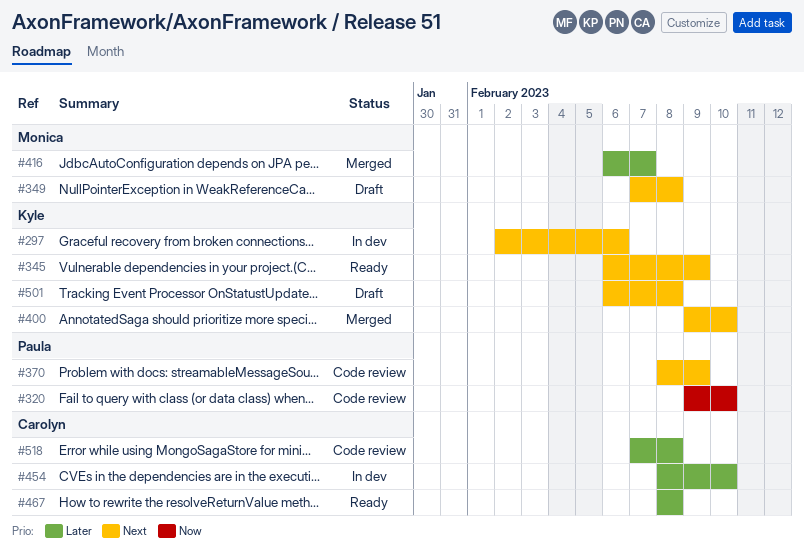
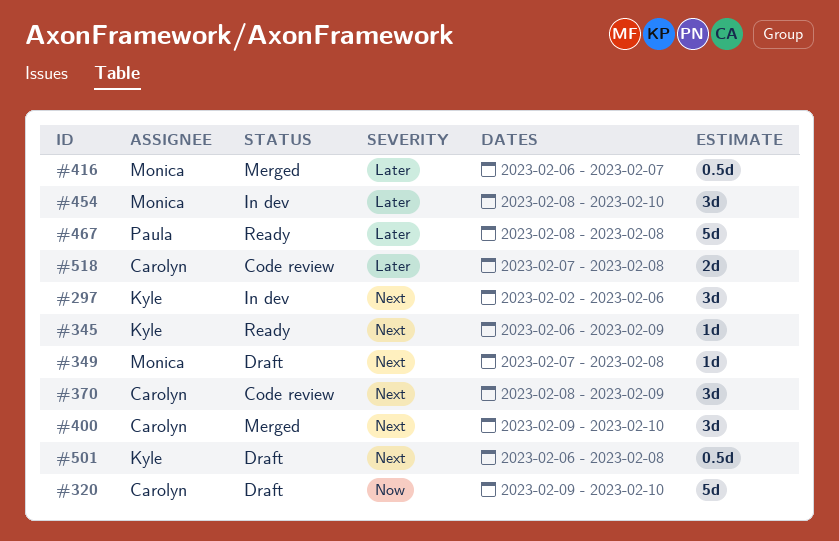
#320, status: Code review -> Draft
#320, owner: Paula -> Carolyn
#370, owner: Paula -> Carolyn
#400, owner: Kyle -> Carolyn
#454, owner: Carolyn -> Monica
#467, owner: Carolyn -> Paula

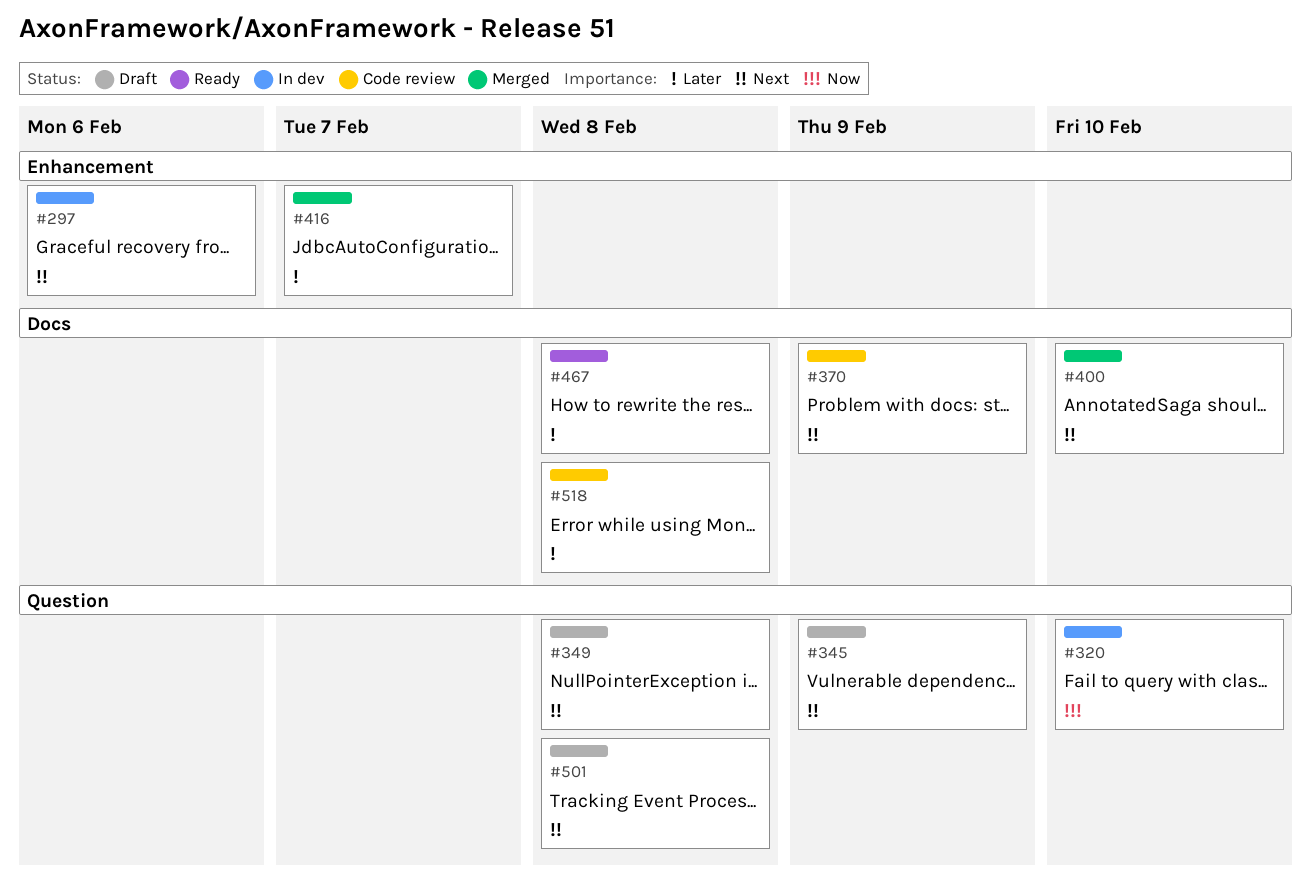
#320, status: Draft -> In dev
#345, status: Ready -> Draft
#454: present -> none

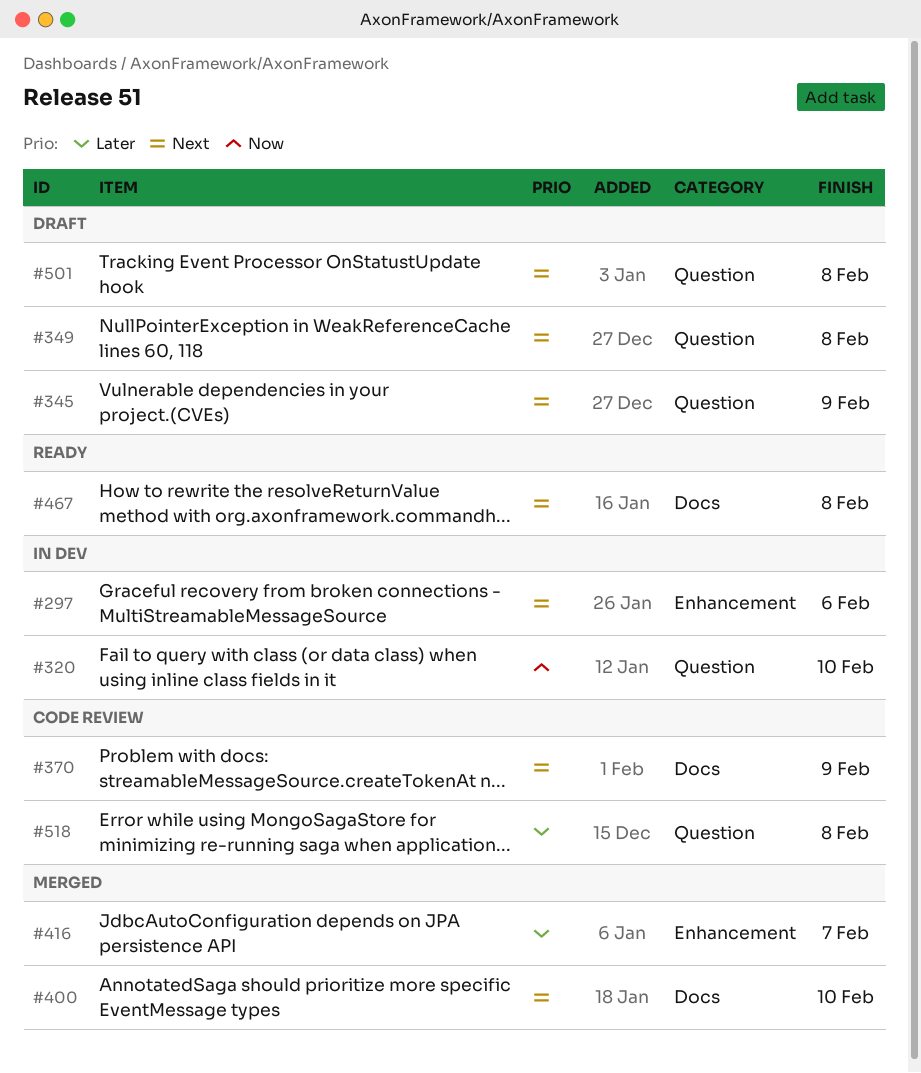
#467, priority: Later -> Next
#518, label: Docs -> Question

